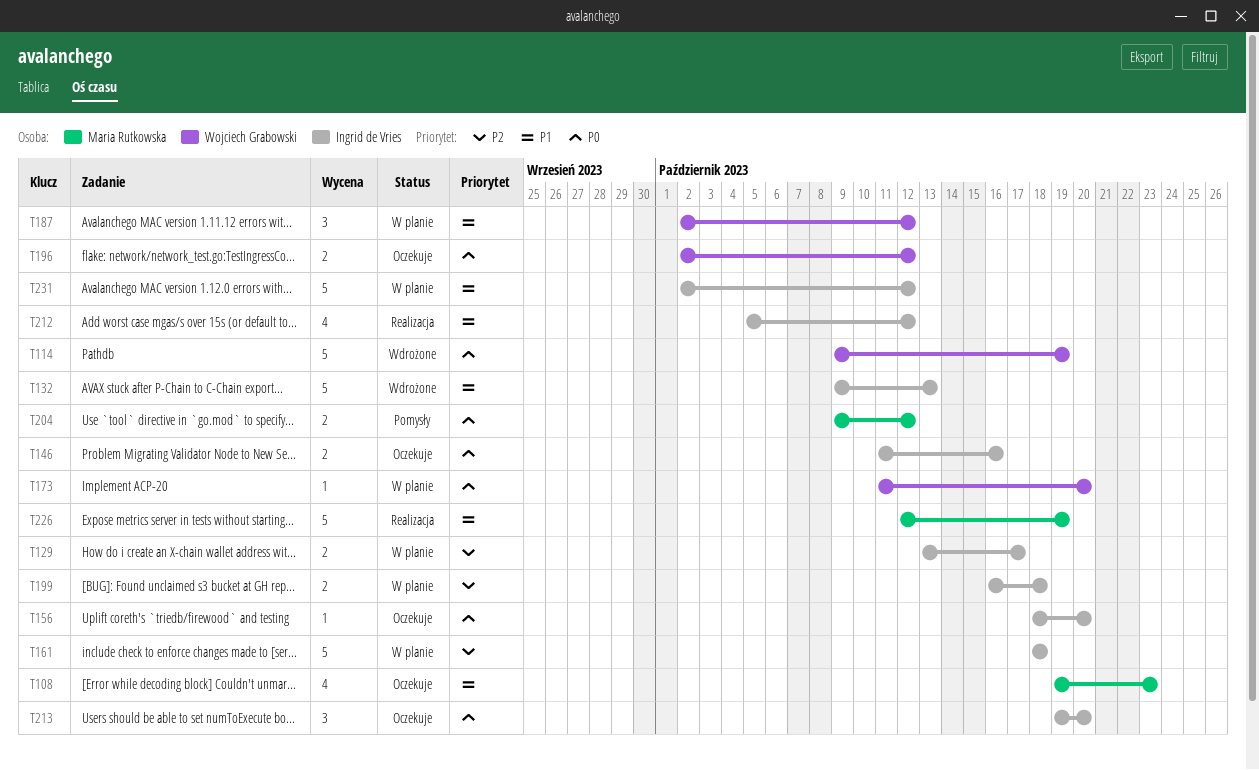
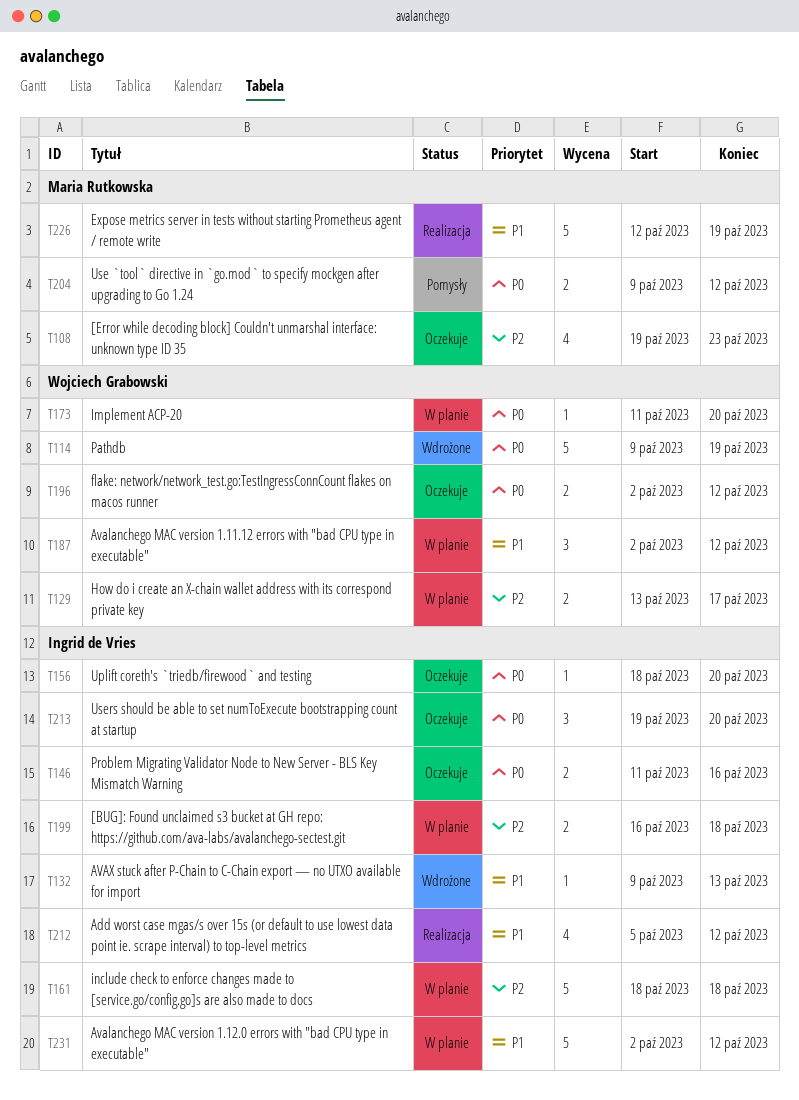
T108, priority: P1 -> P2
T129, owner: Ingrid de Vries -> Wojciech Grabowski
T132, estimate: 5 -> 1

